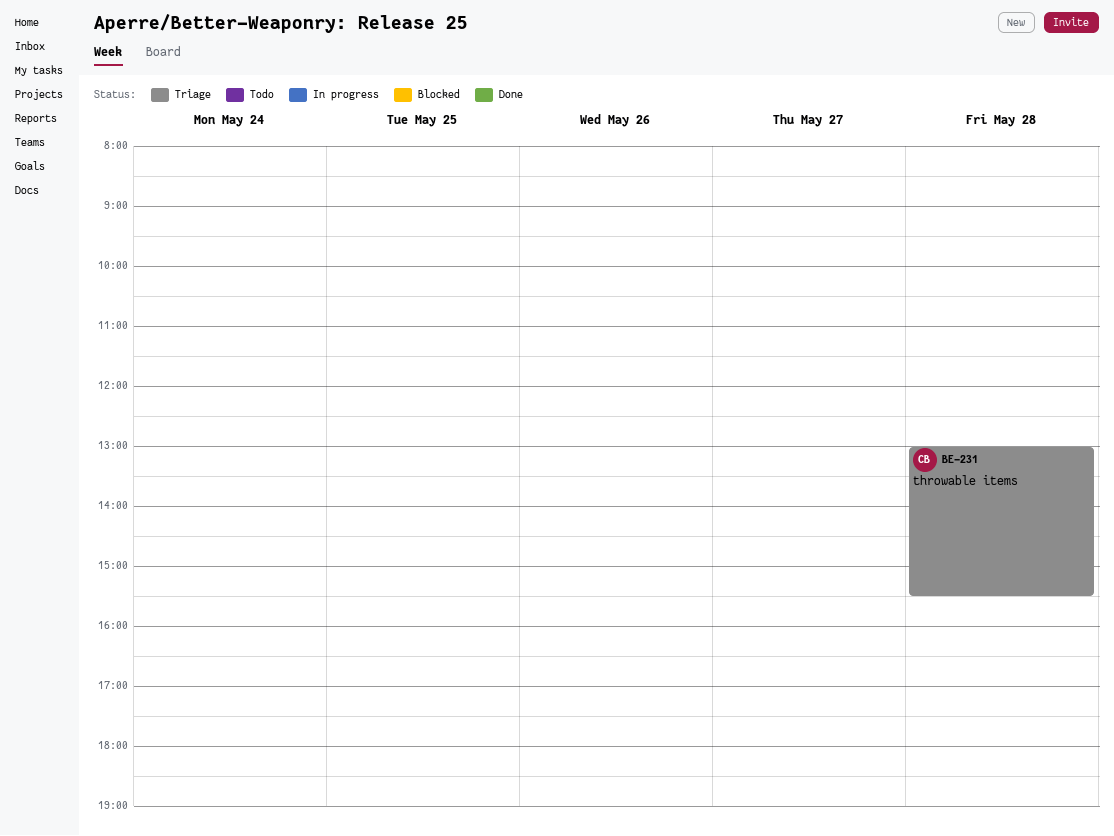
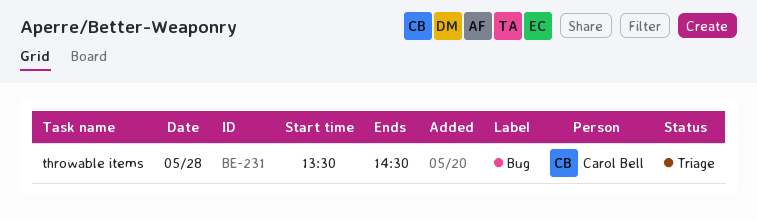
BE-231, begins: 13:00 -> 13:30
BE-231, ends: 15:30 -> 14:30

